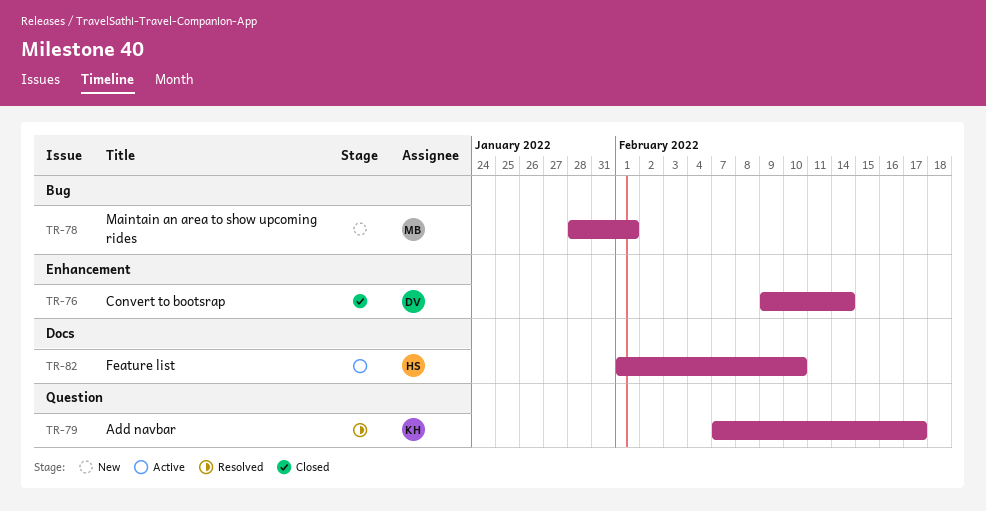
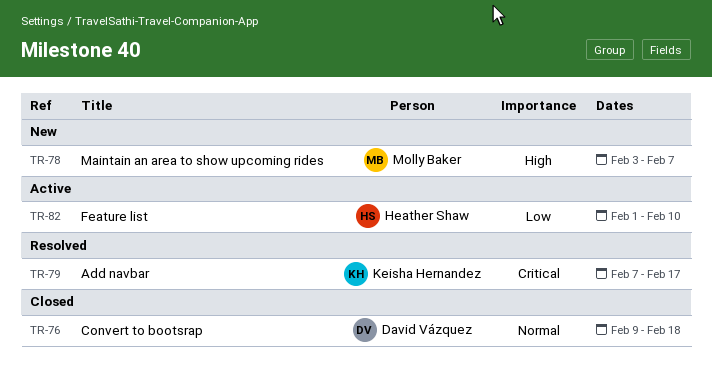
TR-76, due: Feb 14 -> Feb 18
TR-78, start: Jan 28 -> Feb 3
TR-78, due: Feb 1 -> Feb 7

